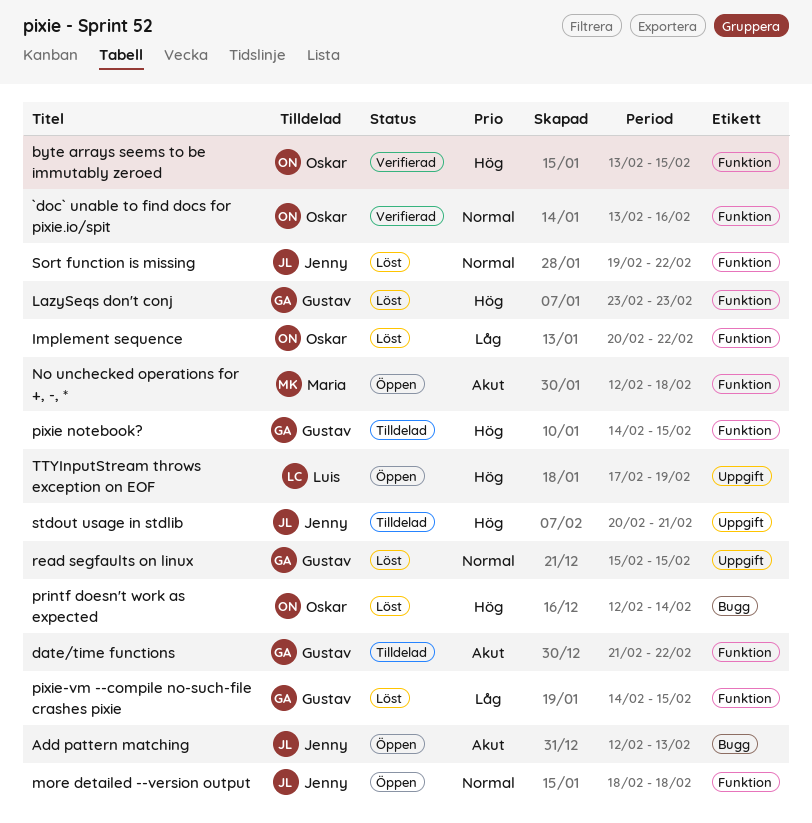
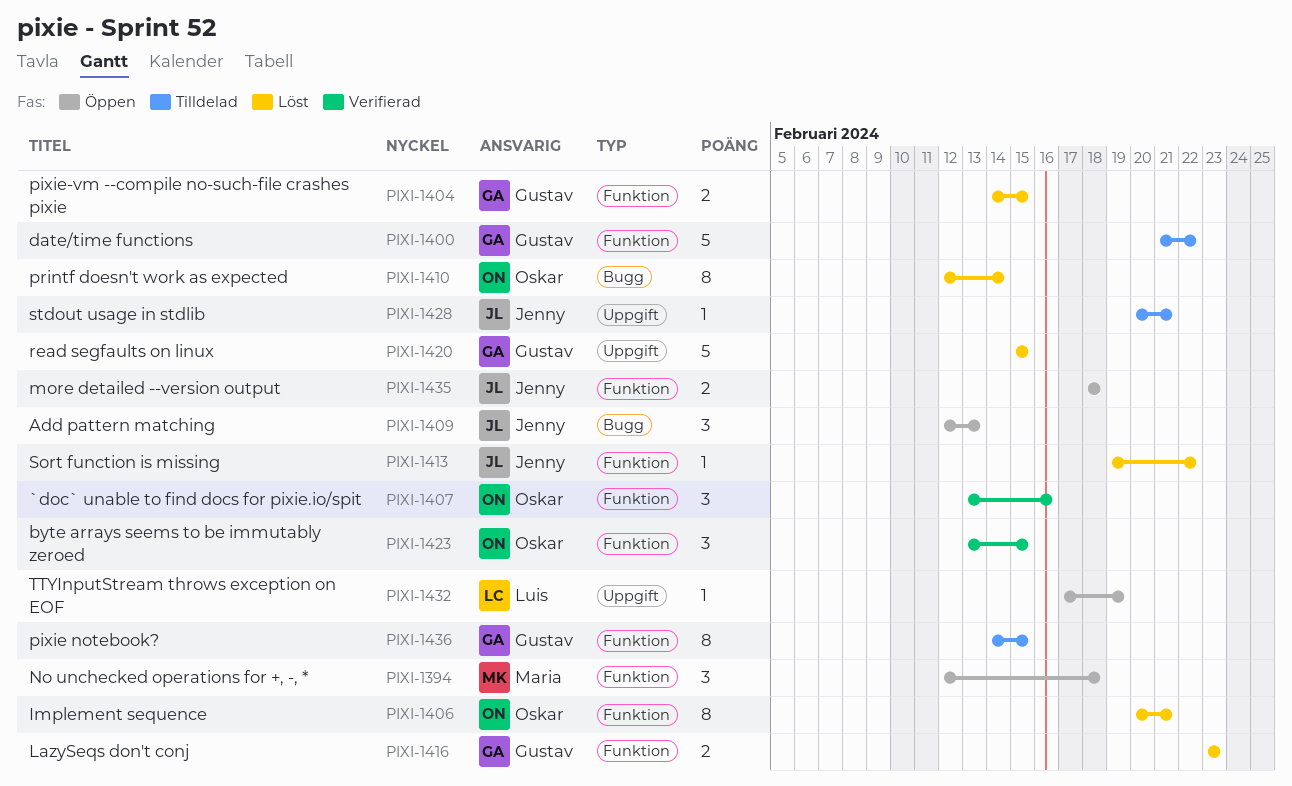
Implement sequence, due: Feb 22 -> Feb 21

